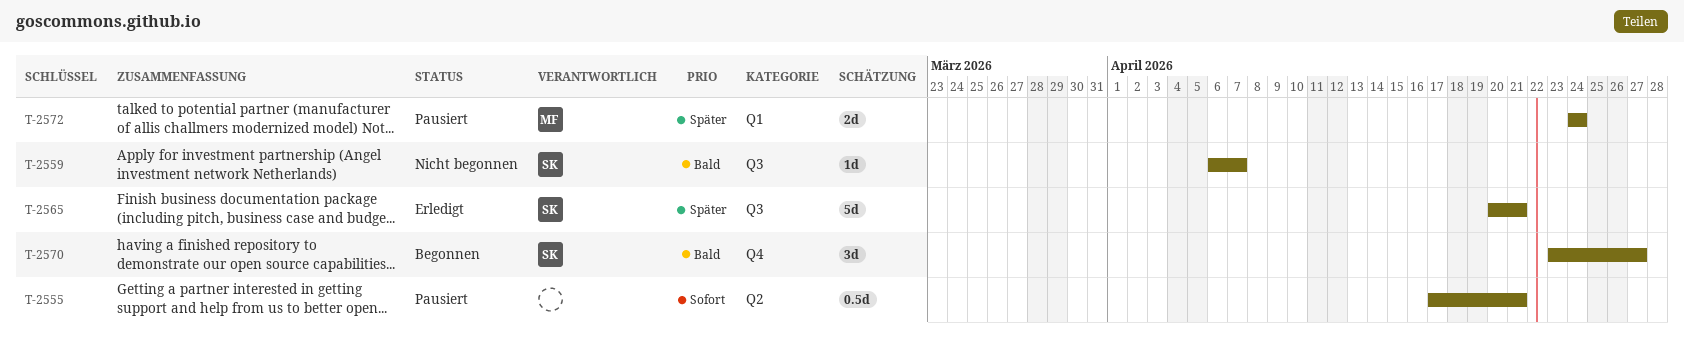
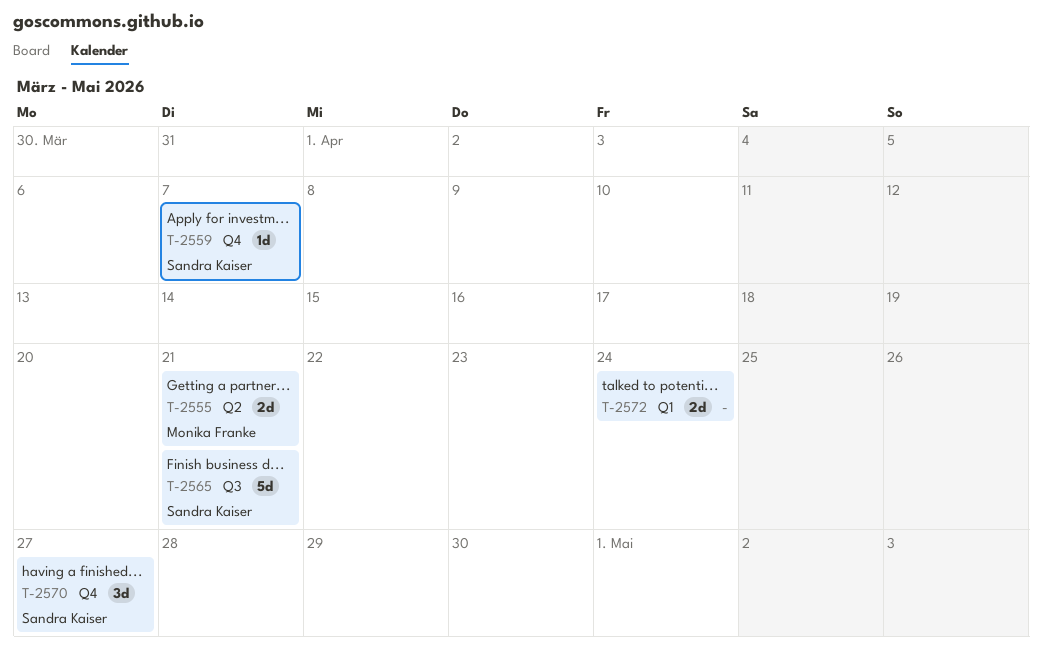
T-2555, owner: none -> Monika Franke
T-2555, estimate: 0.5d -> 2d
T-2559, label: Q3 -> Q4
T-2572, owner: Monika Franke -> none

